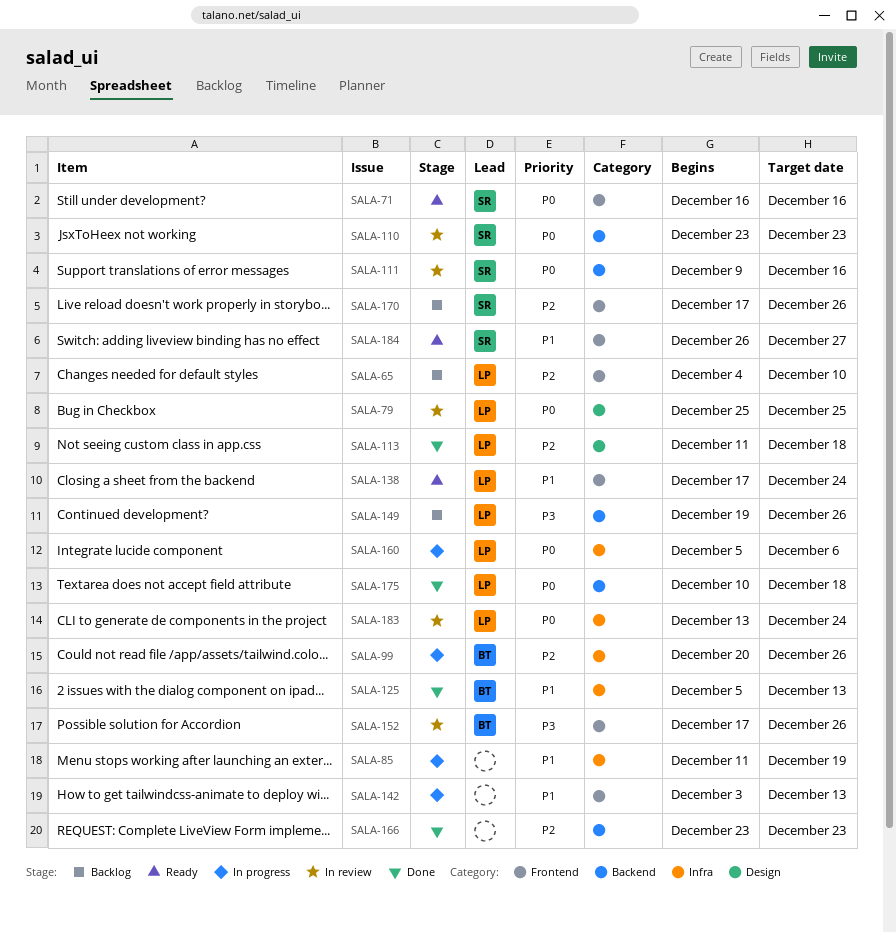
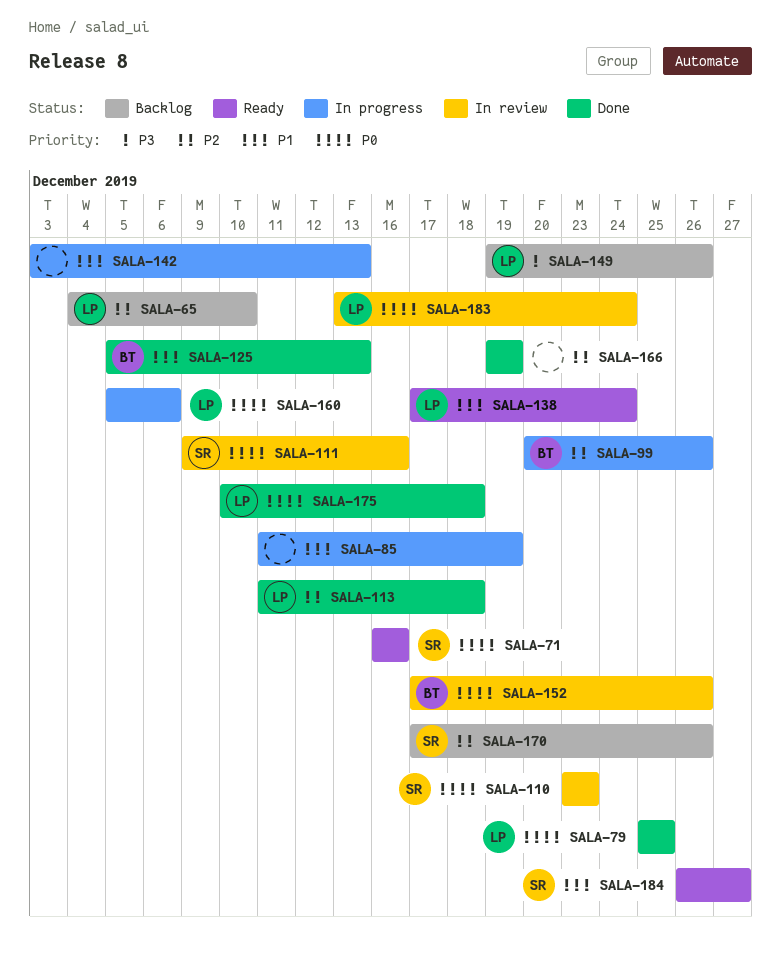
SALA-79, status: In review -> Done
SALA-152, priority: P3 -> P0
SALA-166, start: Dec 23 -> Dec 19
SALA-166, due: Dec 23 -> Dec 19

